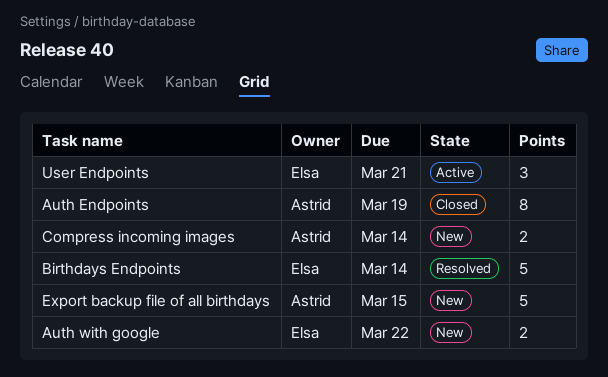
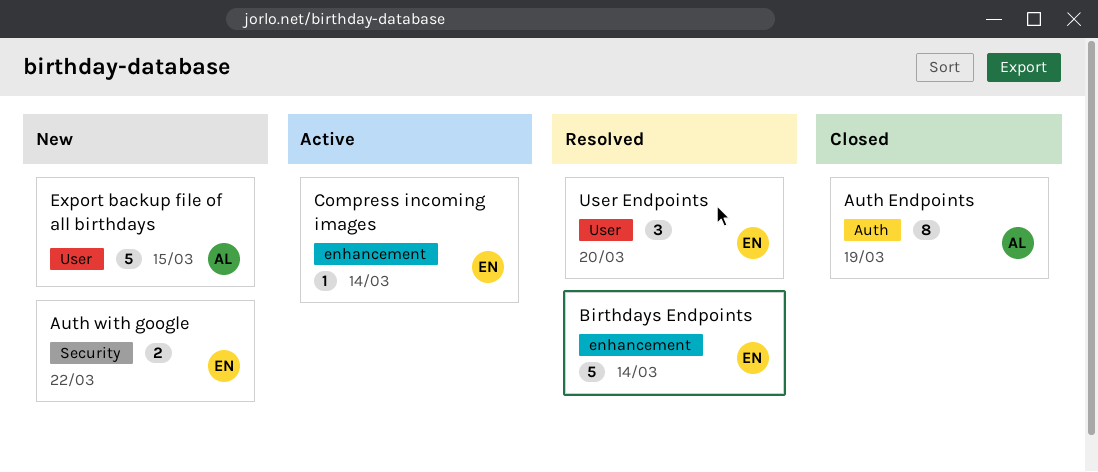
Compress incoming images, status: New -> Active
Compress incoming images, owner: Astrid -> Elsa
Compress incoming images, estimate: 2 -> 1
User Endpoints, status: Active -> Resolved
User Endpoints, due: Mar 21 -> Mar 20

